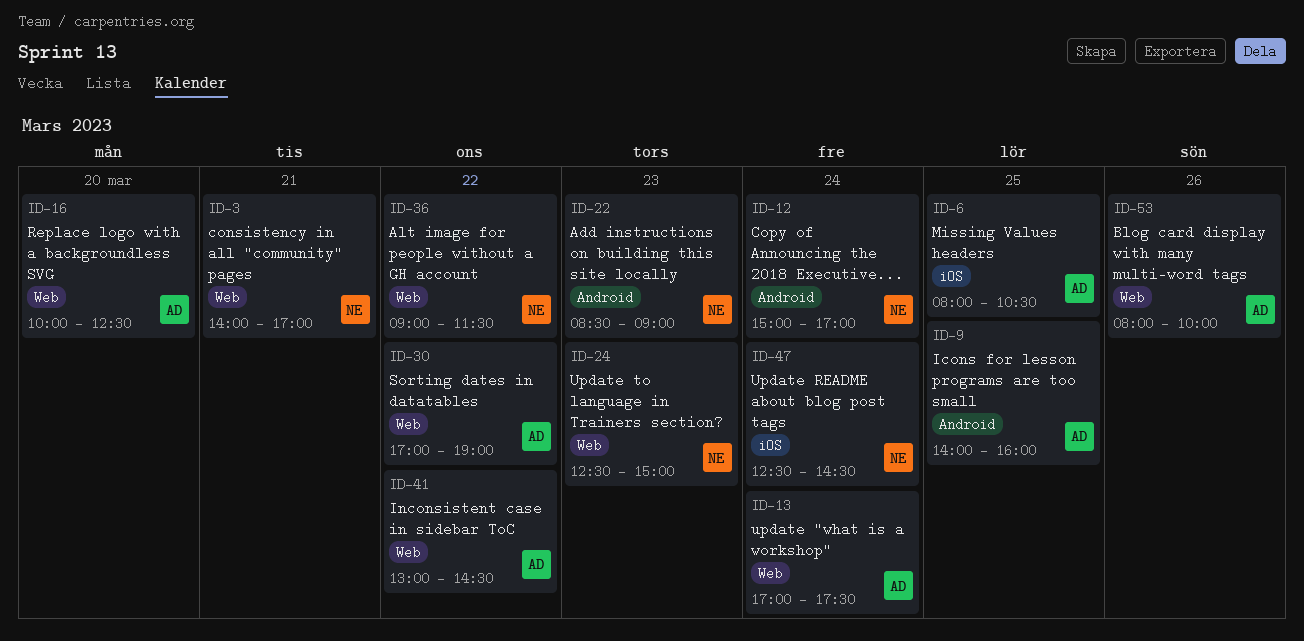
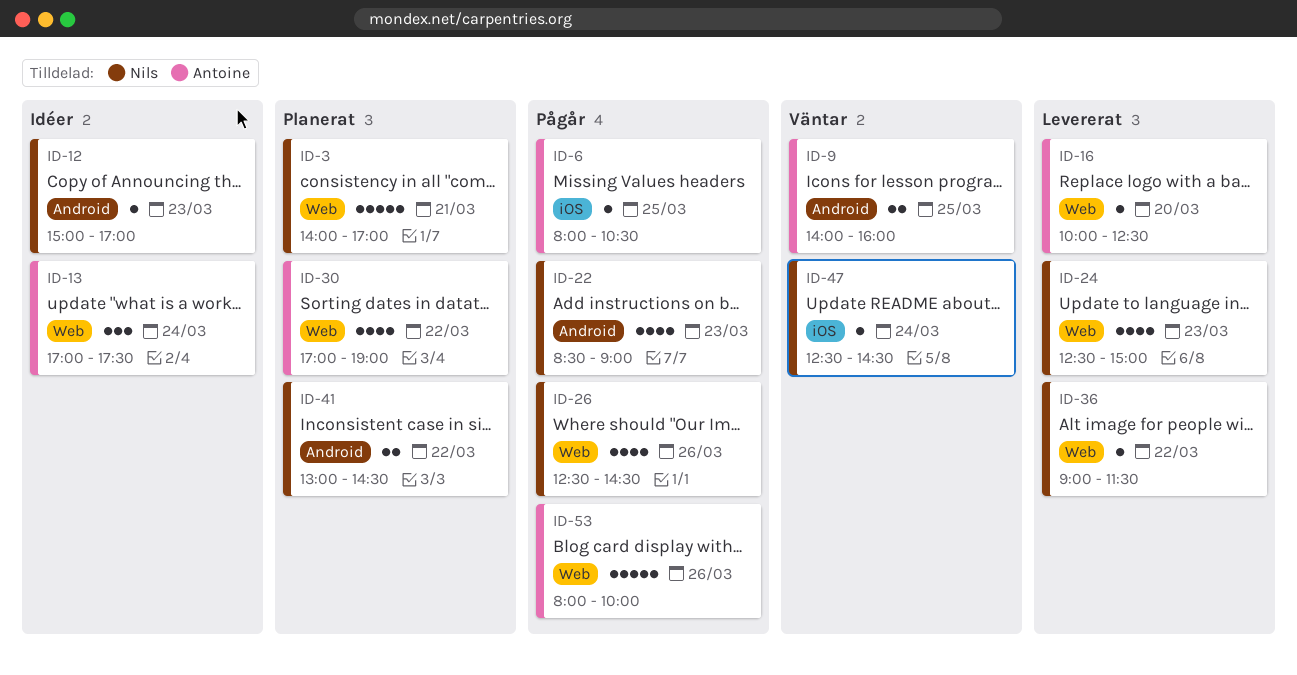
ID-12, day: Mar 24 -> Mar 23
ID-26: none -> present
ID-41, owner: Antoine -> Nils
ID-41, label: Web -> Android

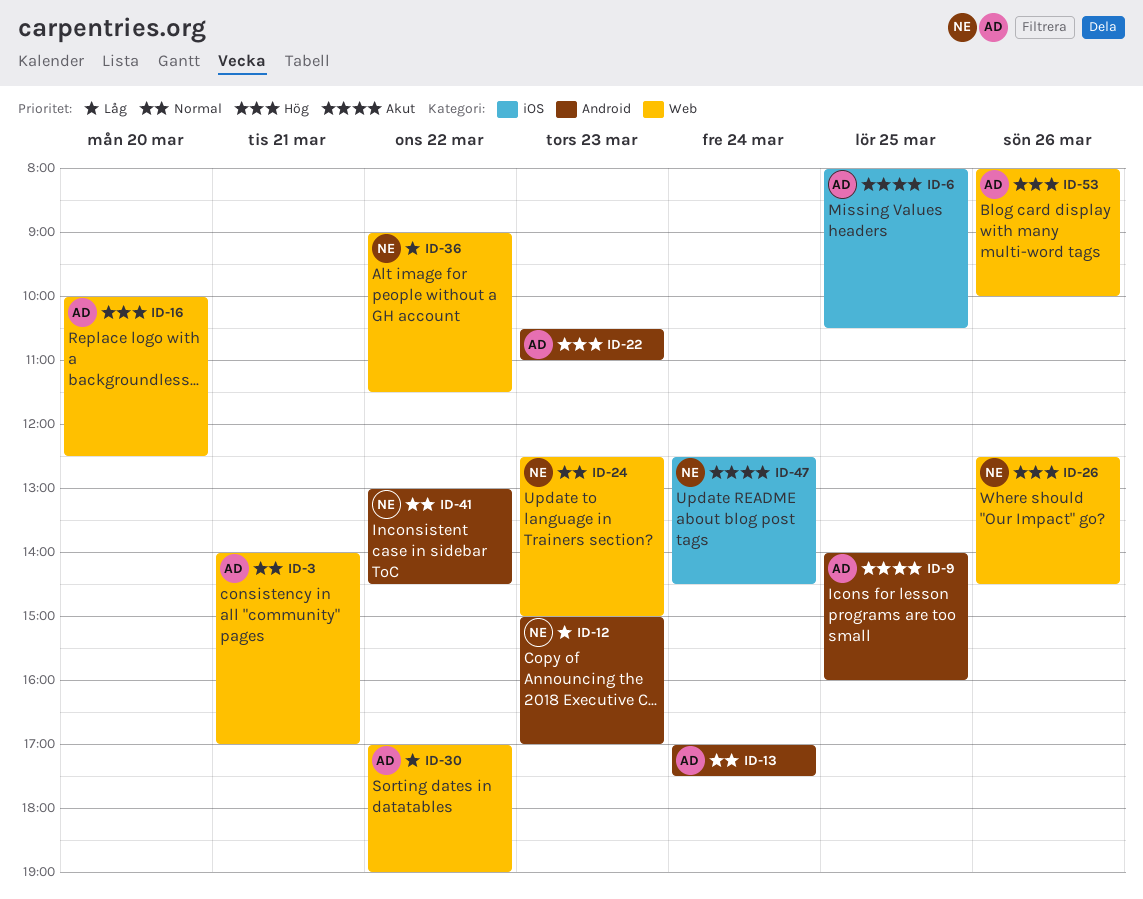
ID-3, owner: Nils -> Antoine
ID-13, label: Web -> Android
ID-22, owner: Nils -> Antoine
ID-22, begins: 08:30 -> 10:30
ID-22, ends: 09:00 -> 11:00

